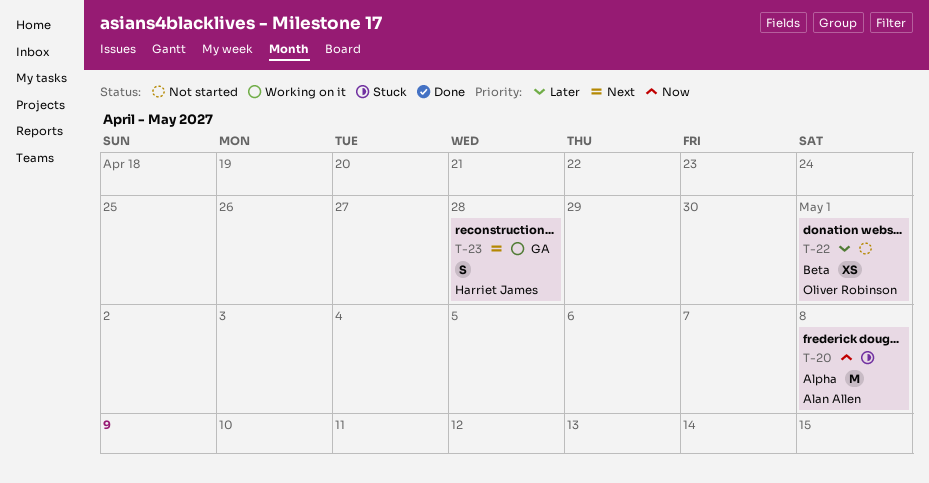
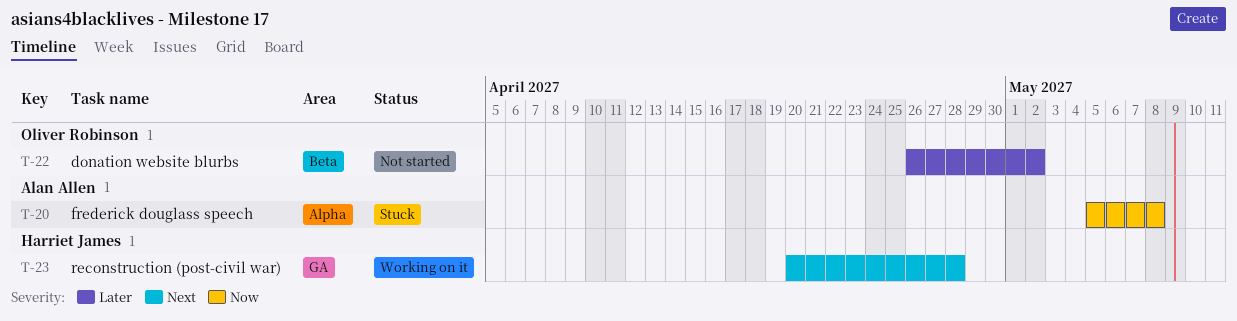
T-22, due: May 1 -> May 2

